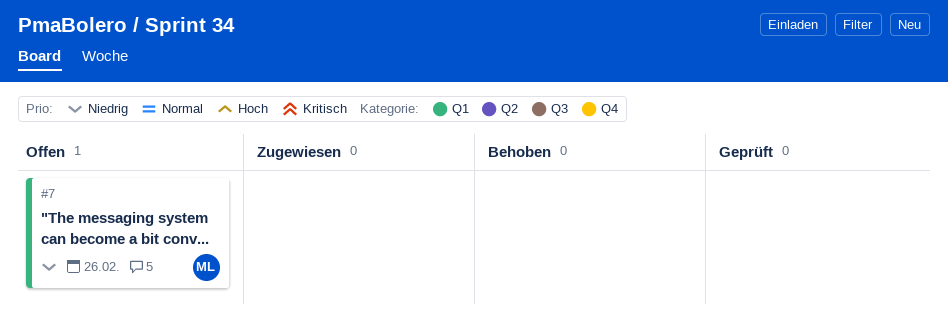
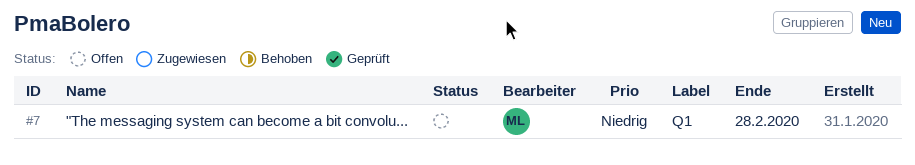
#7, due: Feb 26 -> Feb 28

